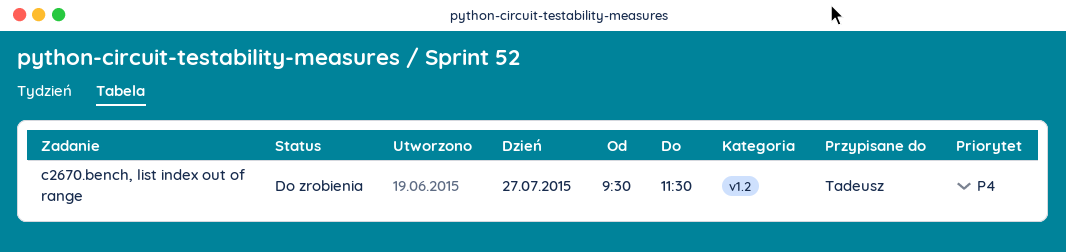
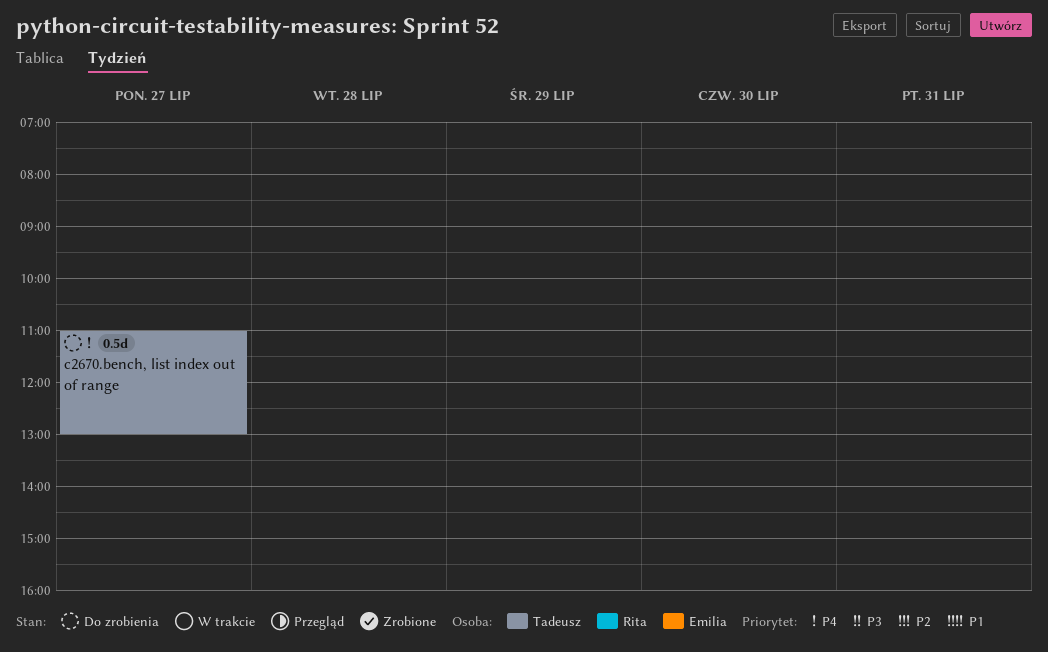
c2670.bench, list index out of range, begins: 09:30 -> 11:00
c2670.bench, list index out of range, ends: 11:30 -> 13:00

